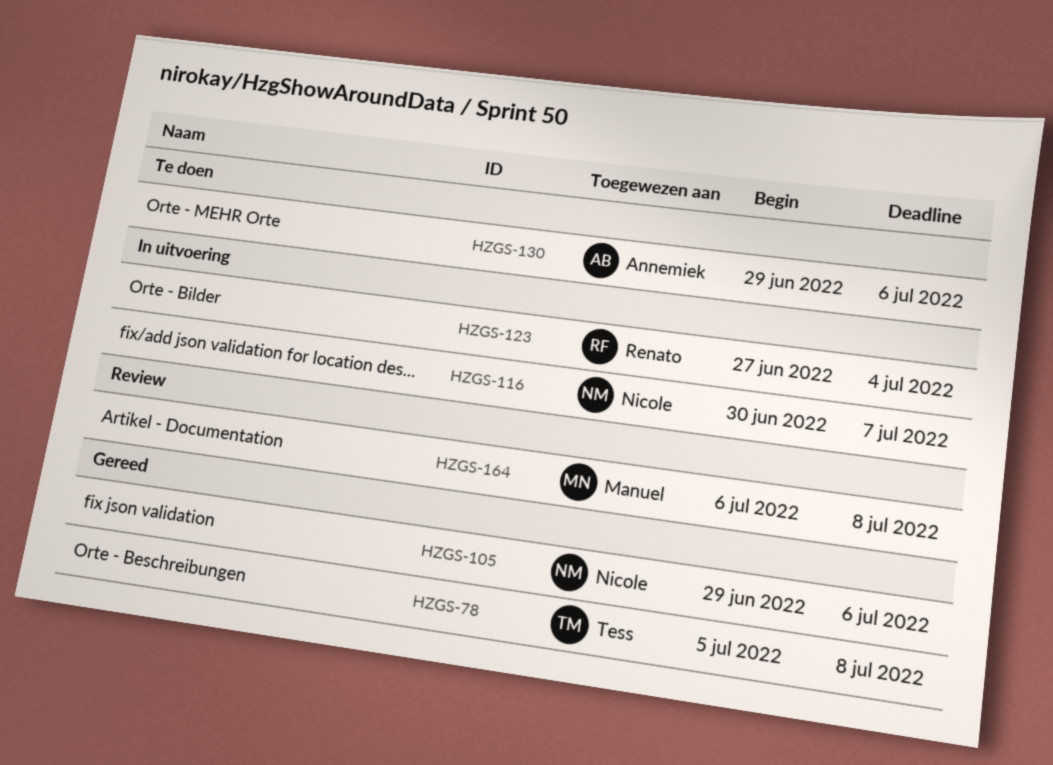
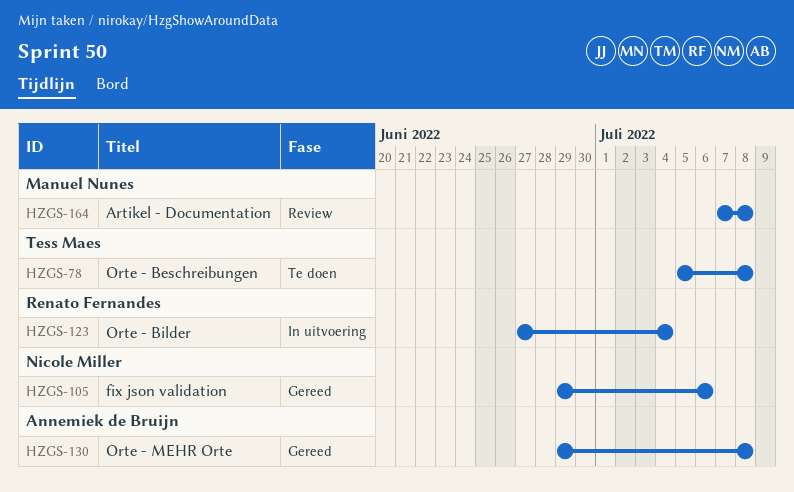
HZGS-78, status: Gereed -> Te doen
HZGS-116: present -> none
HZGS-130, status: Te doen -> Gereed
HZGS-130, due: Jul 6 -> Jul 8
HZGS-164, start: Jul 6 -> Jul 7

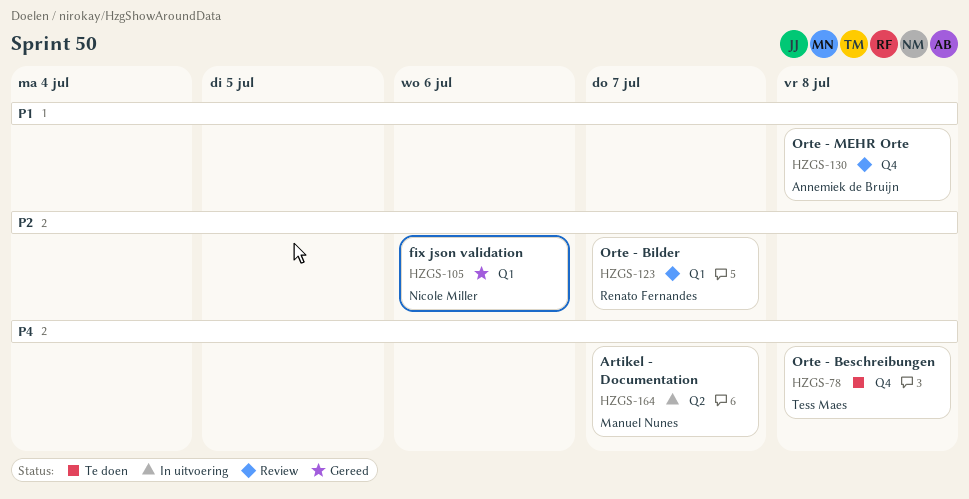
HZGS-123, status: In uitvoering -> Review
HZGS-123, due: Jul 4 -> Jul 7
HZGS-130, status: Gereed -> Review
HZGS-164, status: Review -> In uitvoering
HZGS-164, due: Jul 8 -> Jul 7

